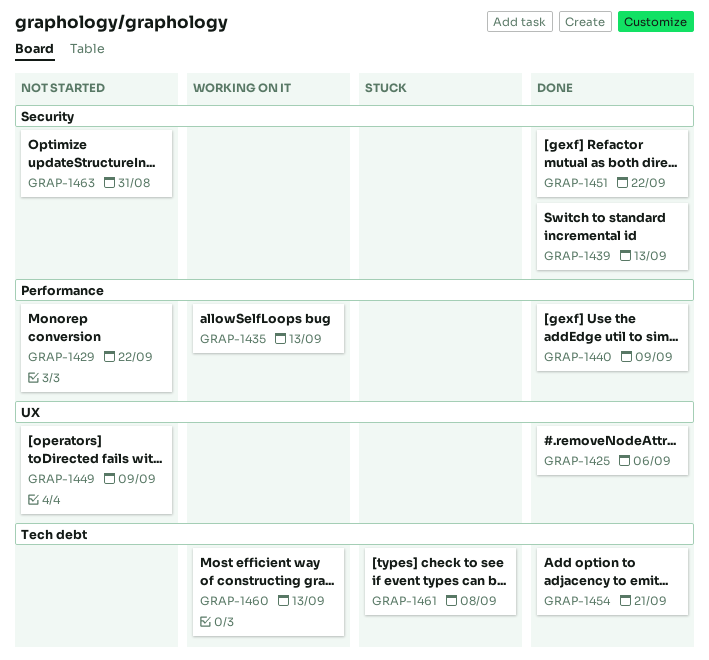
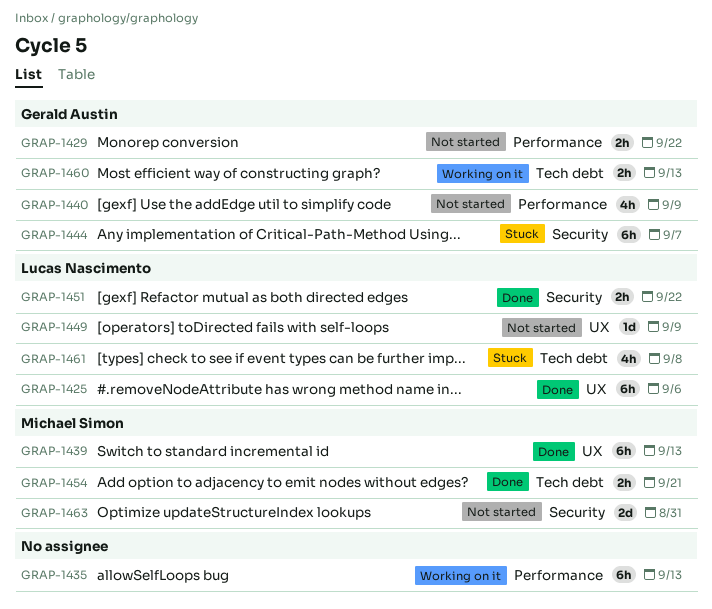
GRAP-1439, label: Security -> UX
GRAP-1440, status: Done -> Not started
GRAP-1444: none -> present

